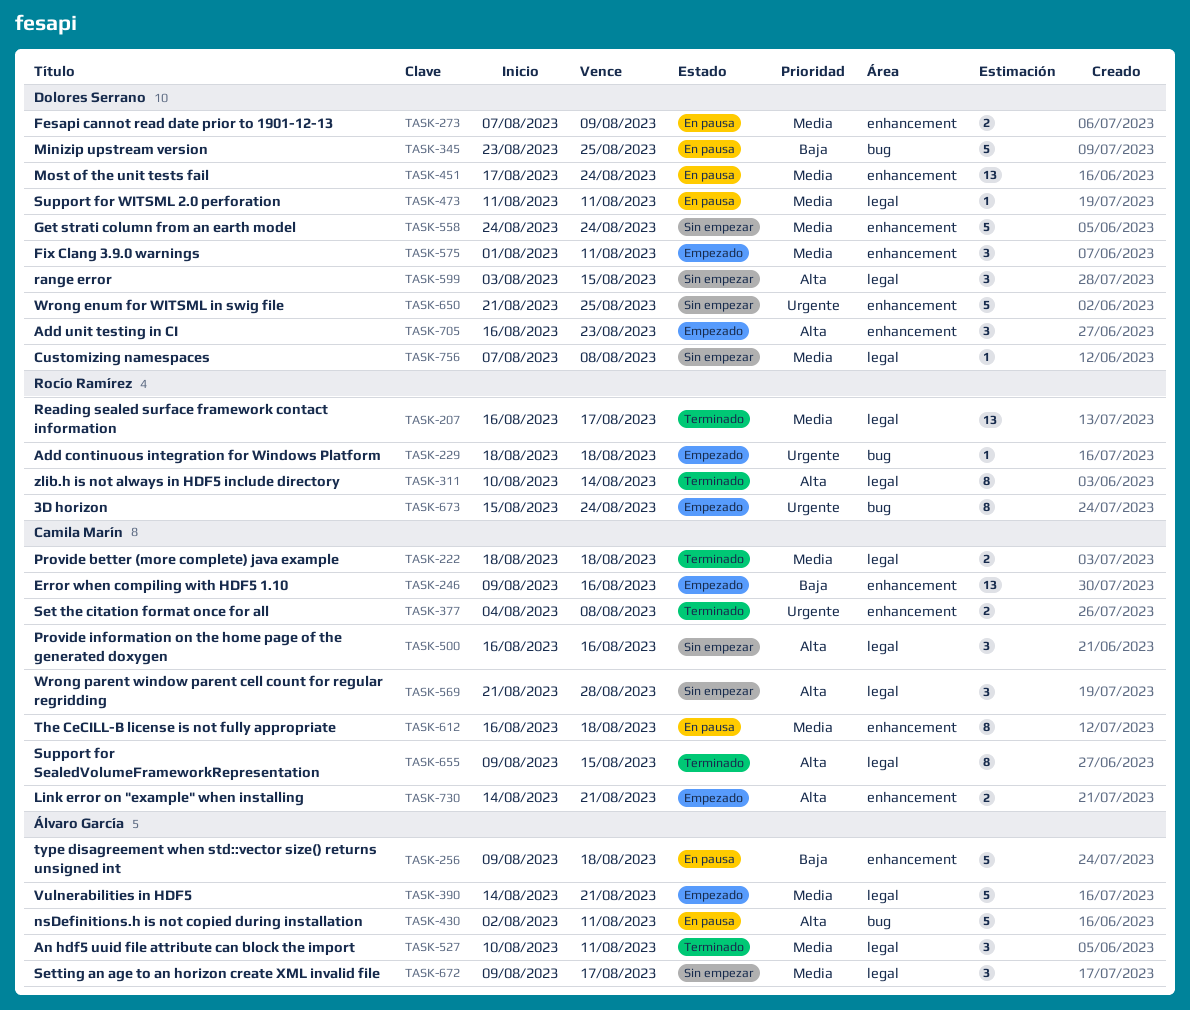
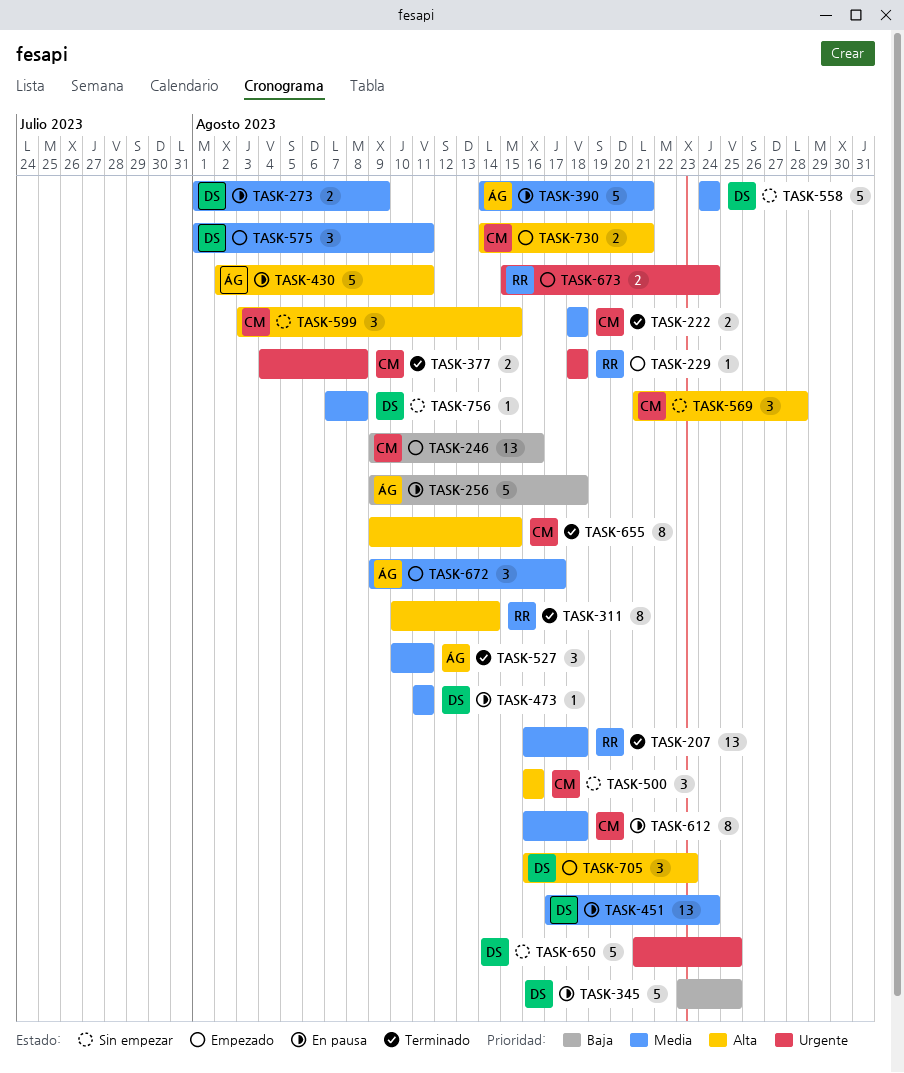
TASK-207, due: Aug 17 -> Aug 18
TASK-273, start: Aug 7 -> Aug 1
TASK-390, status: Empezado -> En pausa
TASK-599, owner: Dolores Serrano -> Camila Marín
TASK-672, status: Sin empezar -> Empezado
TASK-673, estimate: 8 -> 2

